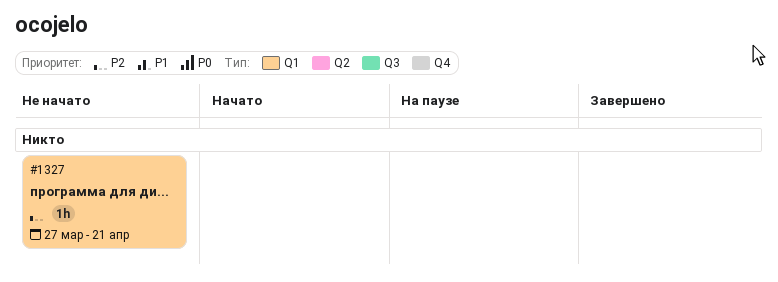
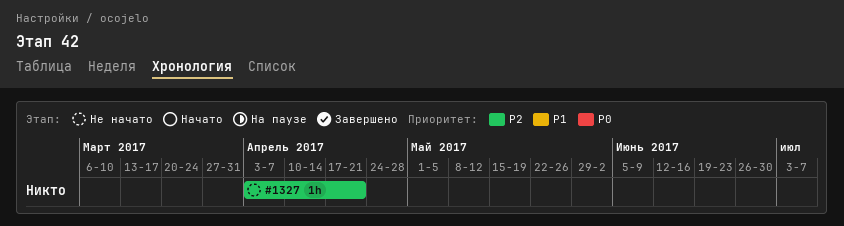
#1327, start: Mar 27 -> Apr 3

